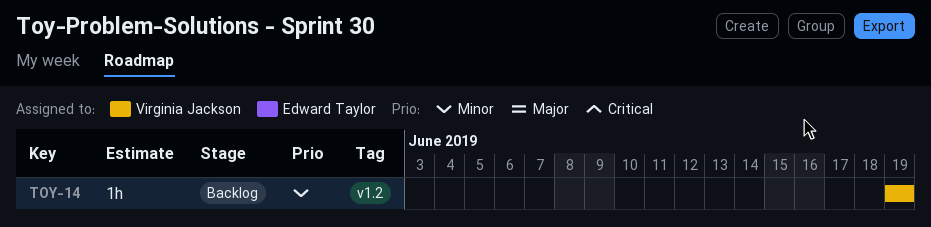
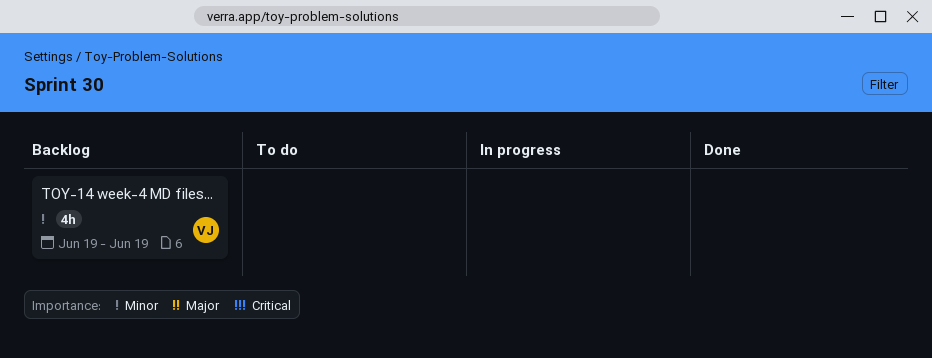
TOY-14, estimate: 1h -> 4h

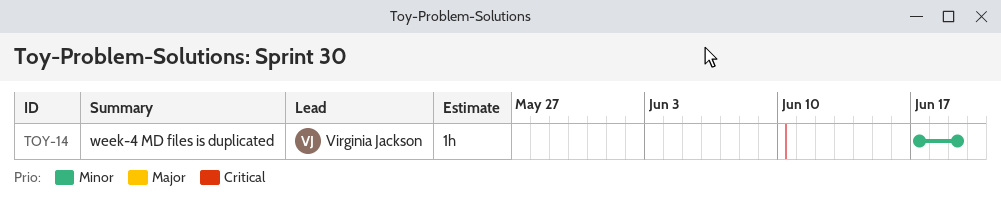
TOY-14, estimate: 4h -> 1h
TOY-14, start: Jun 19 -> Jun 17

